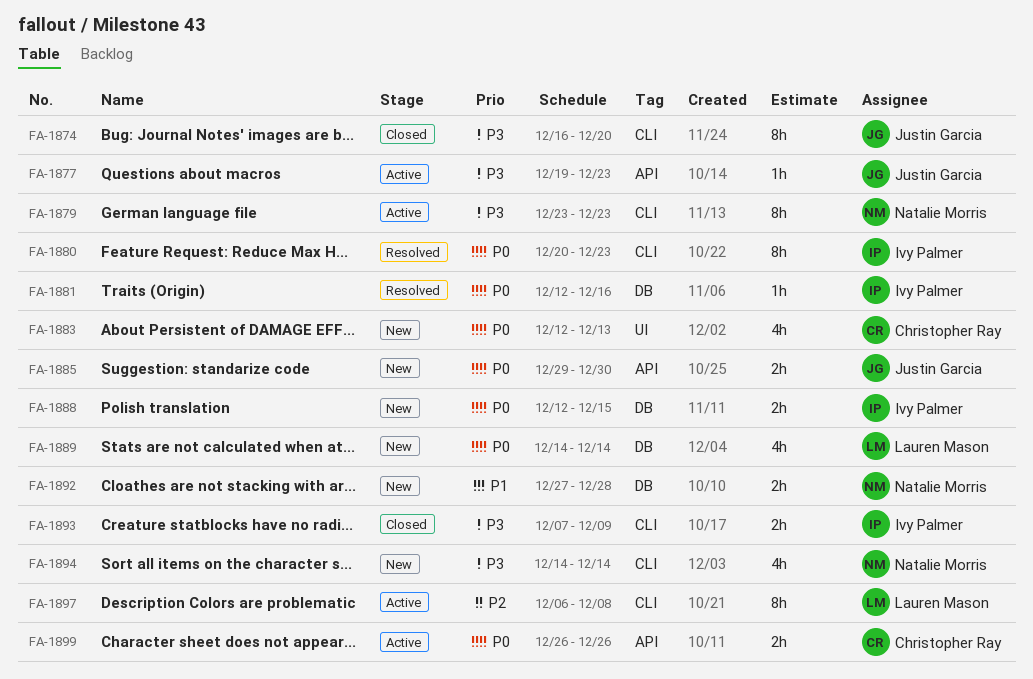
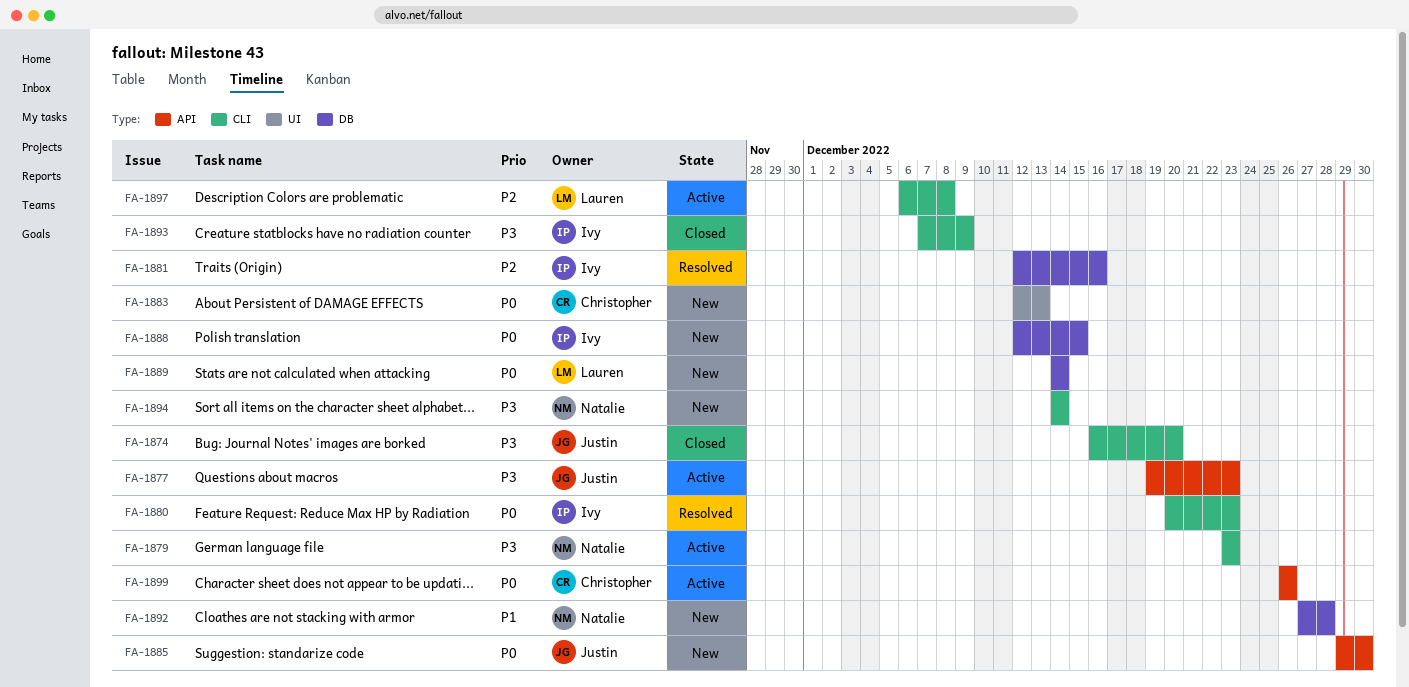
FA-1881, priority: P0 -> P2

